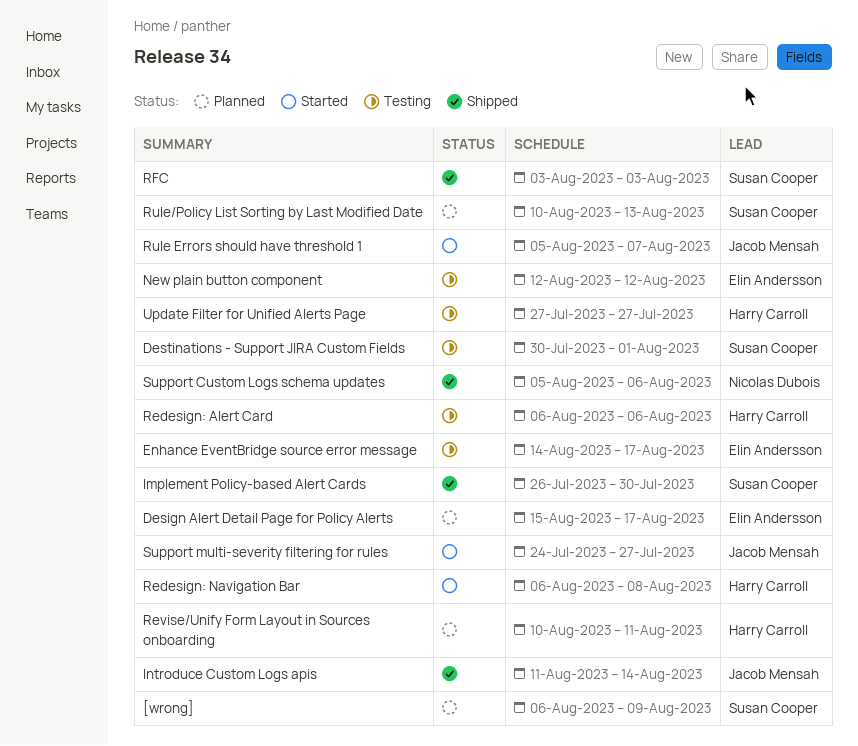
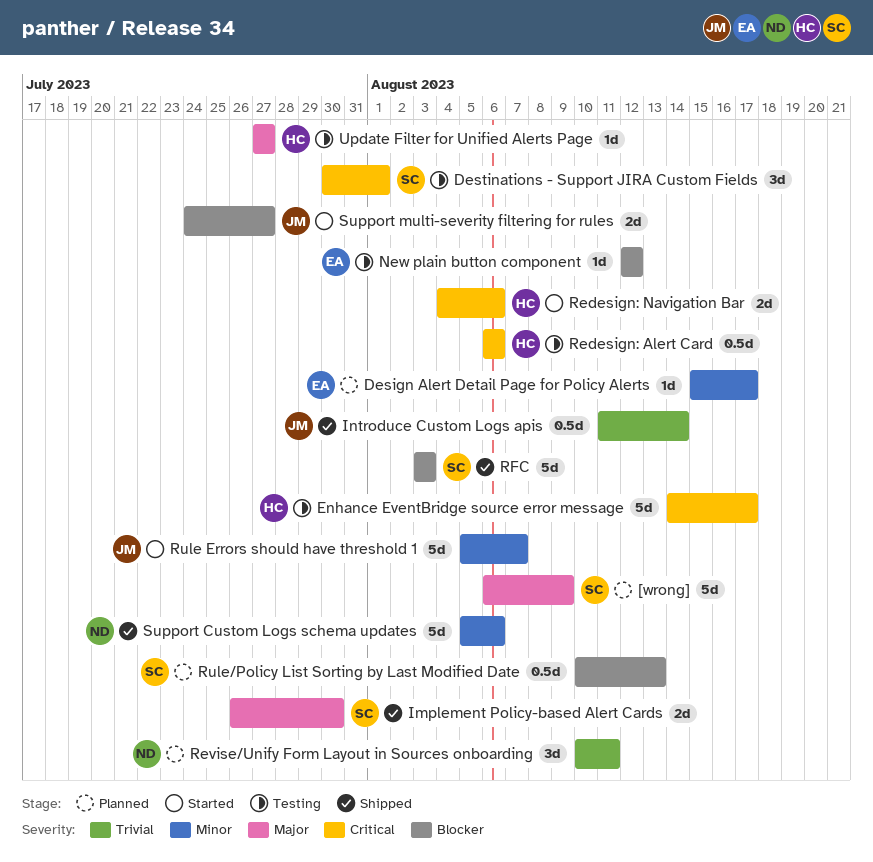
Enhance EventBridge source error message, owner: Elin Andersson -> Harry Carroll
Redesign: Navigation Bar, start: Aug 6 -> Aug 4
Redesign: Navigation Bar, due: Aug 8 -> Aug 6
Revise/Unify Form Layout in Sources onboarding, owner: Harry Carroll -> Nicolas Dubois

